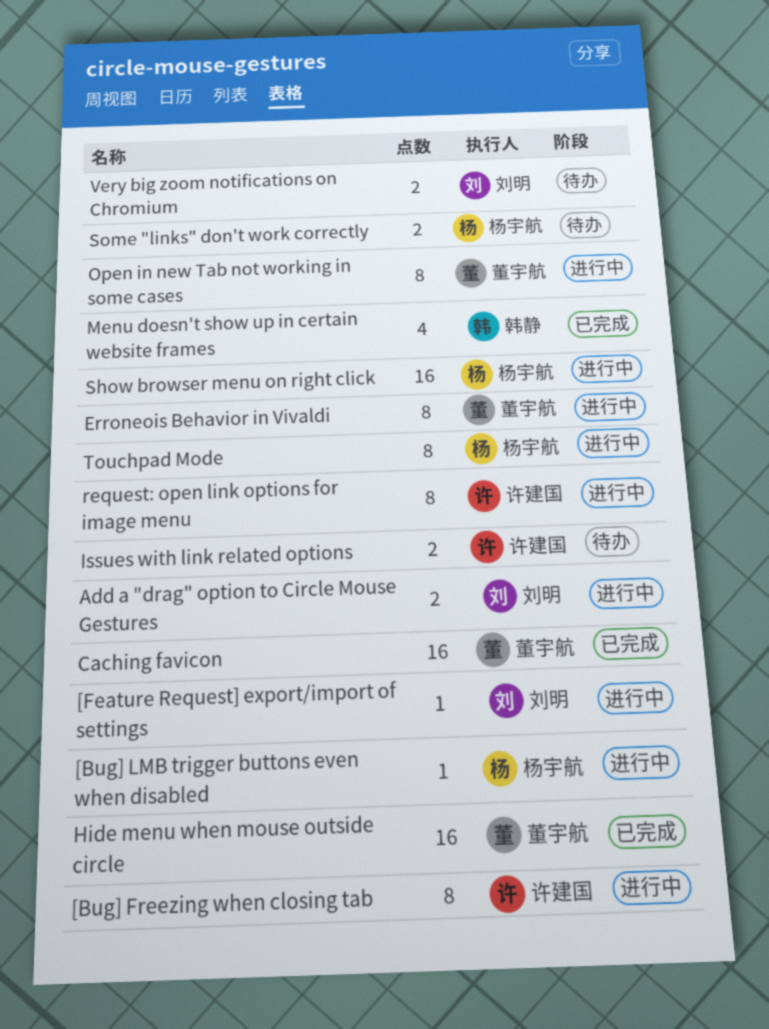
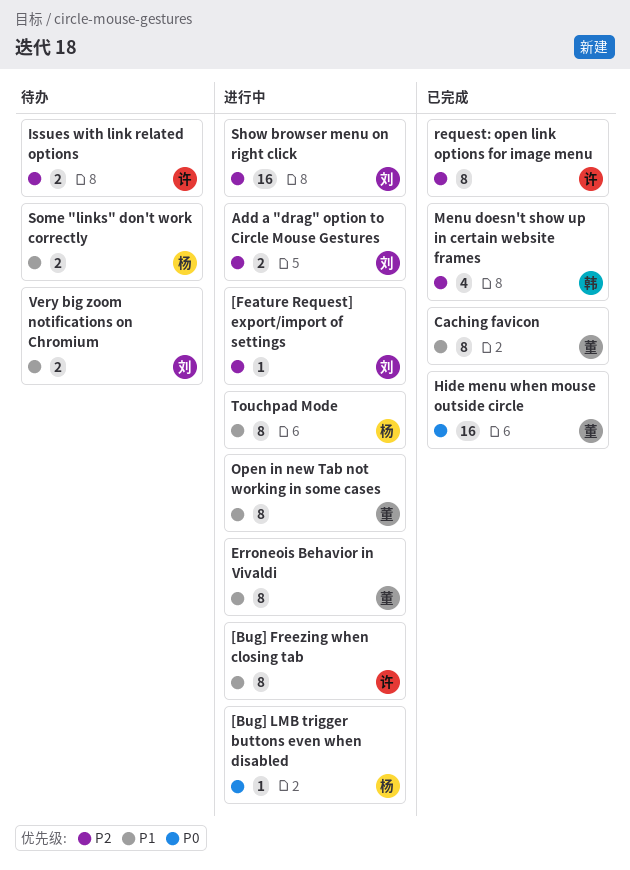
Caching favicon, estimate: 16 -> 8
request: open link options for image menu, status: 进行中 -> 已完成
Show browser menu on right click, owner: 杨宇航 -> 刘明

